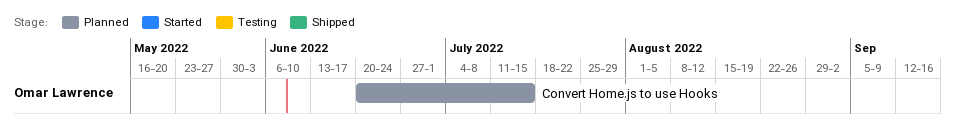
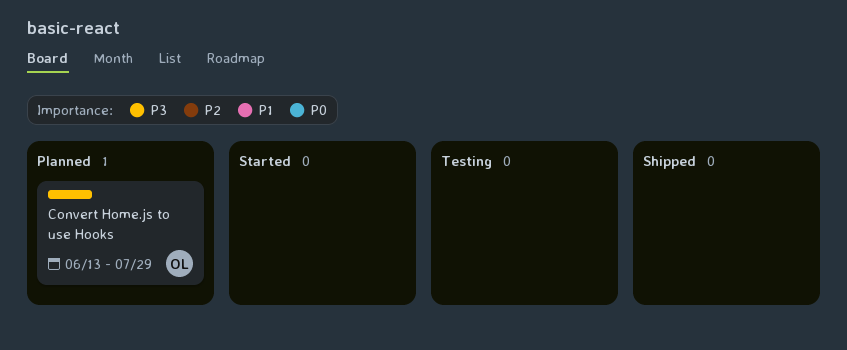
Convert Home.js to use Hooks, start: Jun 20 -> Jun 13
Convert Home.js to use Hooks, due: Jul 15 -> Jul 29

